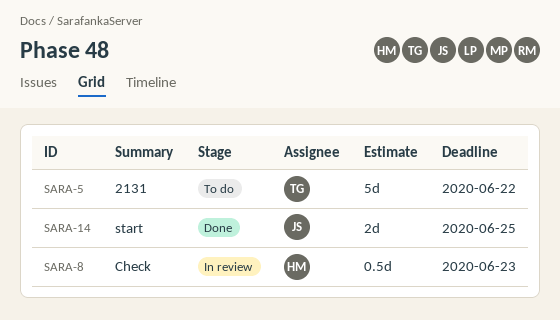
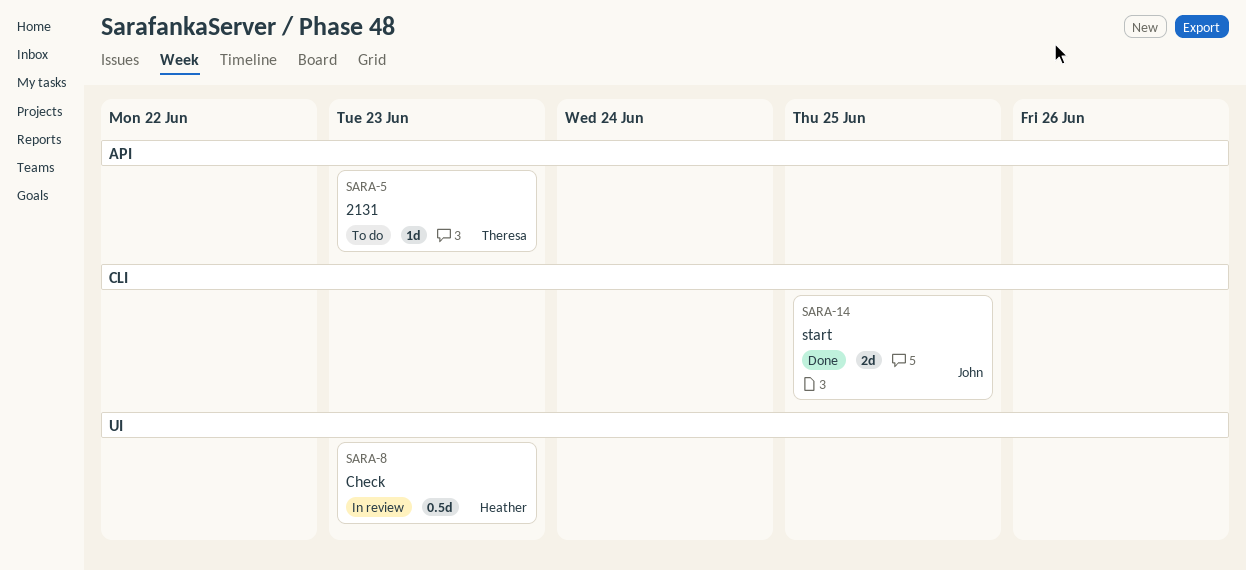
SARA-5, estimate: 5d -> 1d
SARA-5, due: Jun 22 -> Jun 23

